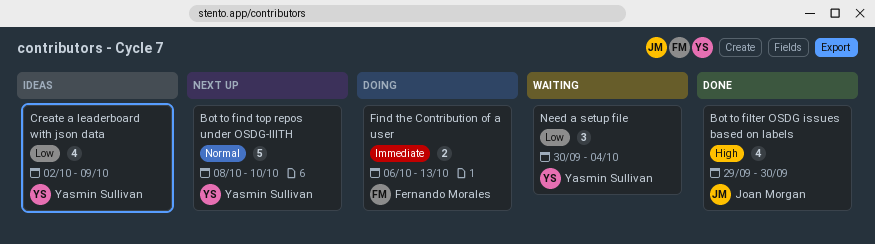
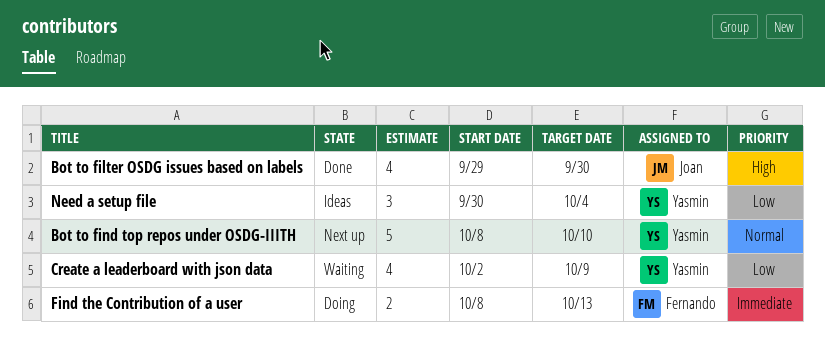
Create a leaderboard with json data, status: Ideas -> Waiting
Find the Contribution of a user, start: Oct 6 -> Oct 8
Need a setup file, status: Waiting -> Ideas

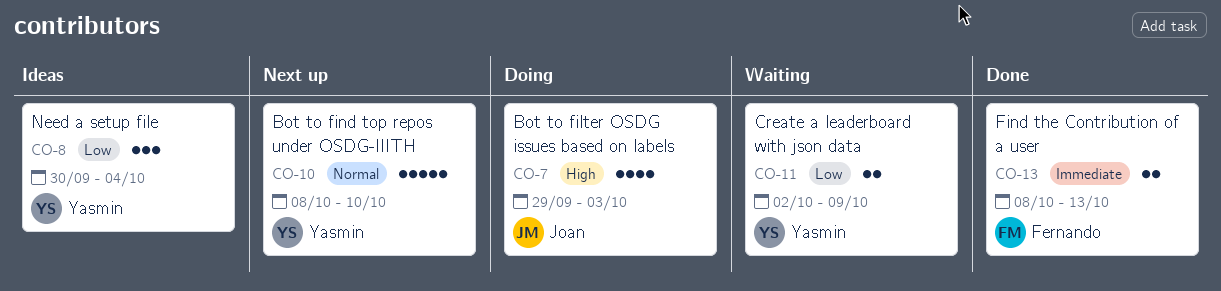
Bot to filter OSDG issues based on labels, status: Done -> Doing
Bot to filter OSDG issues based on labels, due: Sep 30 -> Oct 3
Create a leaderboard with json data, estimate: 4 -> 2
Find the Contribution of a user, status: Doing -> Done

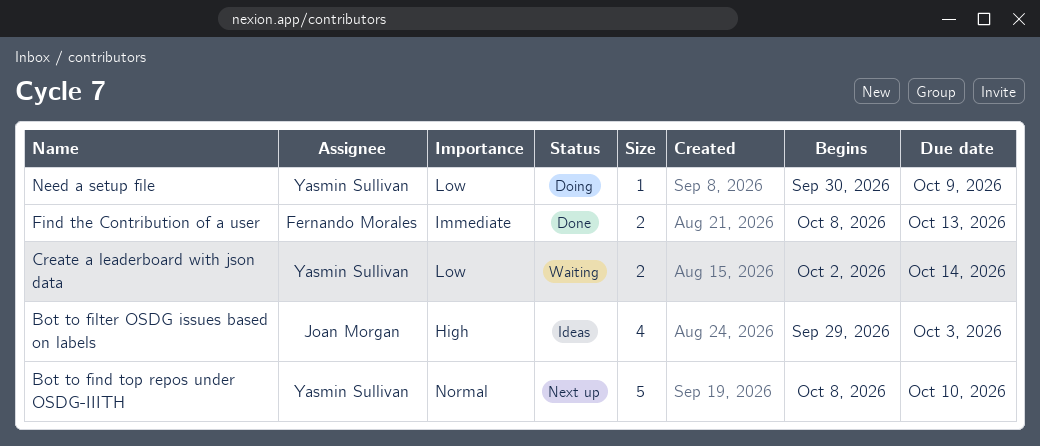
Bot to filter OSDG issues based on labels, status: Doing -> Ideas
Create a leaderboard with json data, due: Oct 9 -> Oct 14
Need a setup file, status: Ideas -> Doing
Need a setup file, estimate: 3 -> 1
Need a setup file, due: Oct 4 -> Oct 9

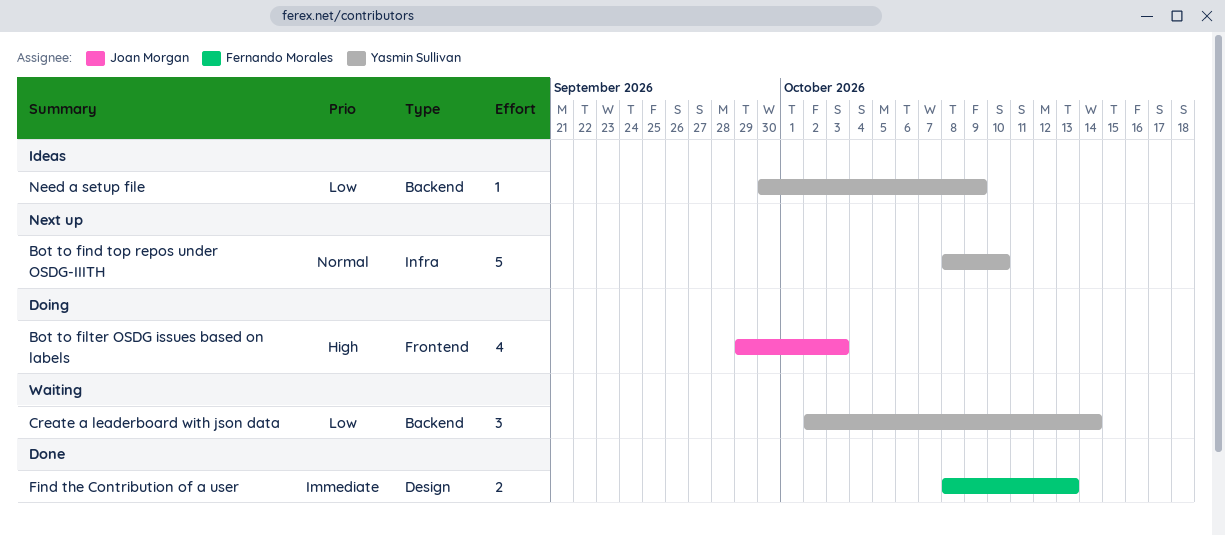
Bot to filter OSDG issues based on labels, status: Ideas -> Doing
Create a leaderboard with json data, estimate: 2 -> 3
Need a setup file, status: Doing -> Ideas

